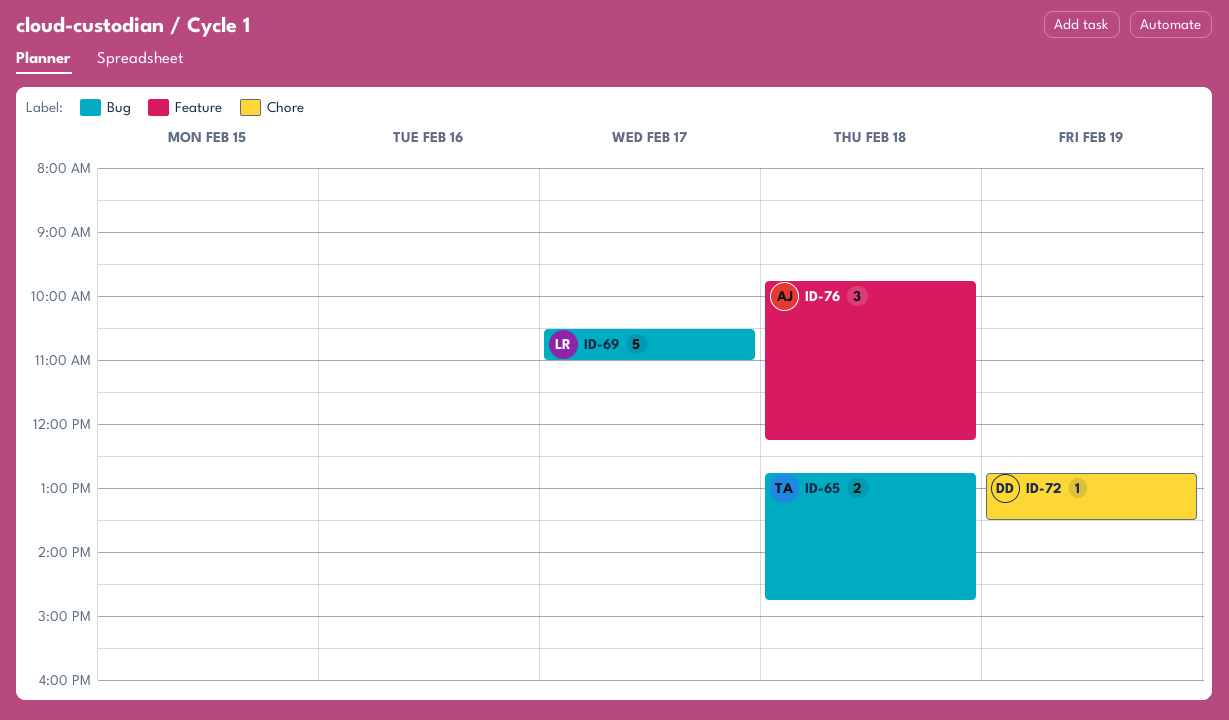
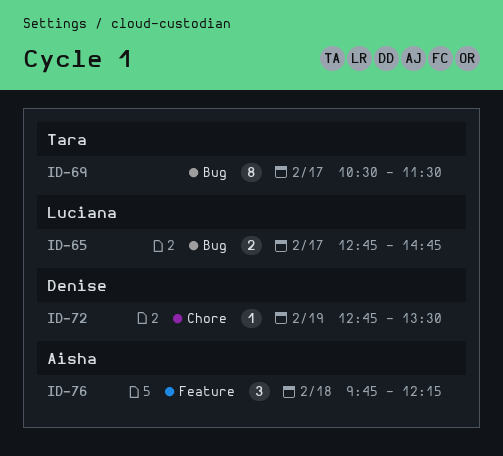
ID-65, owner: Tara -> Luciana
ID-65, day: Feb 18 -> Feb 17
ID-69, owner: Luciana -> Tara
ID-69, estimate: 5 -> 8
ID-69, ends: 11:00 -> 11:30

